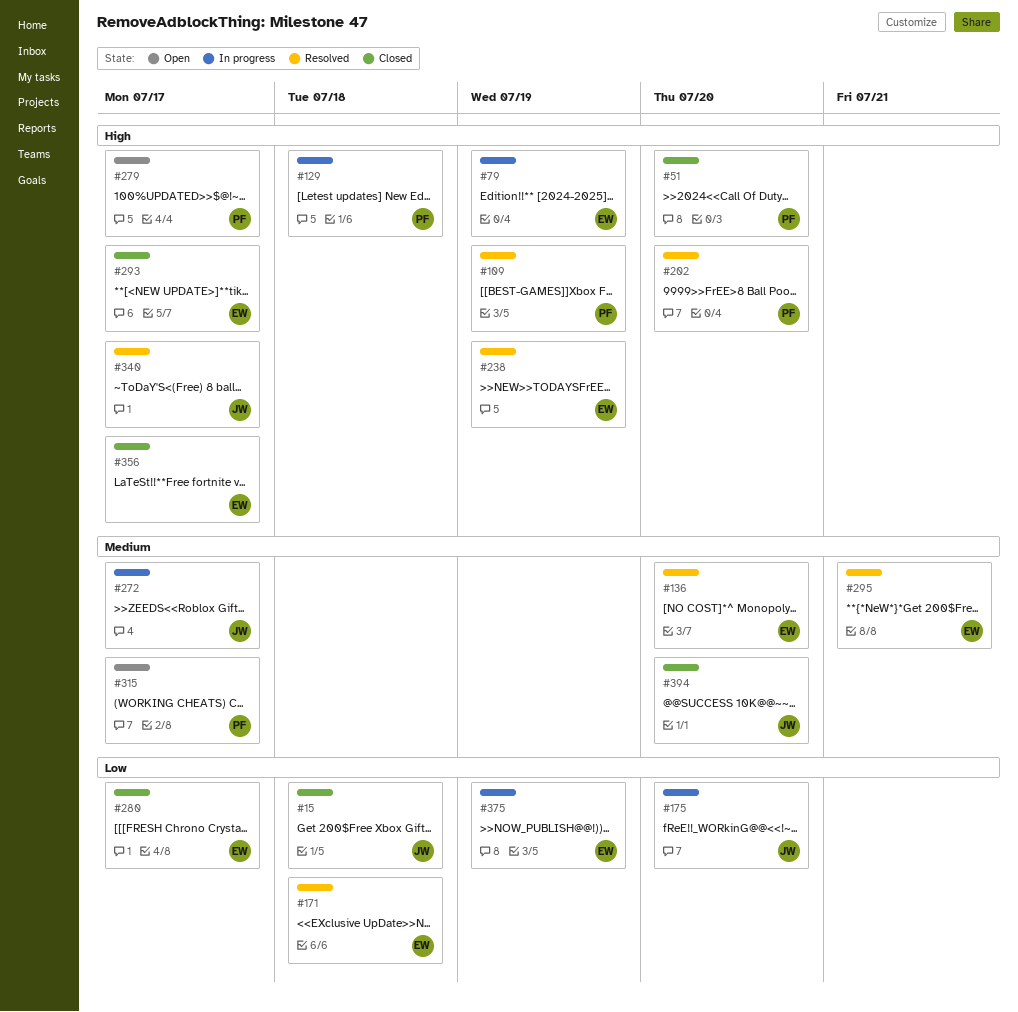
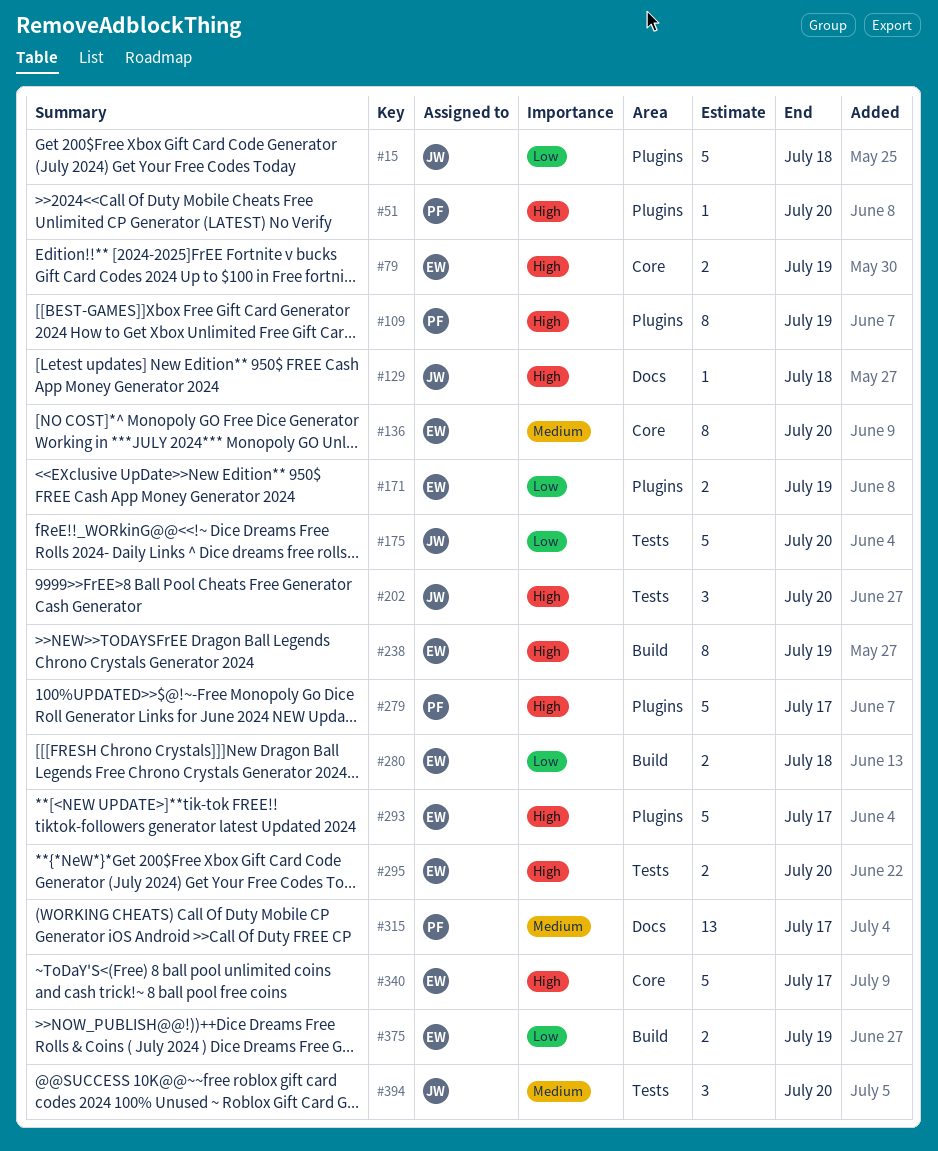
#129, owner: PF -> JW
#171, due: Jul 18 -> Jul 19
#202, owner: PF -> JW
#272: present -> none
#280, due: Jul 17 -> Jul 18
#295, priority: Medium -> High
#295, due: Jul 21 -> Jul 20
#340, owner: JW -> EW
#356: present -> none

